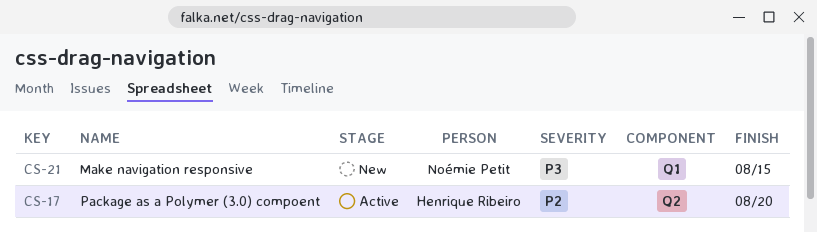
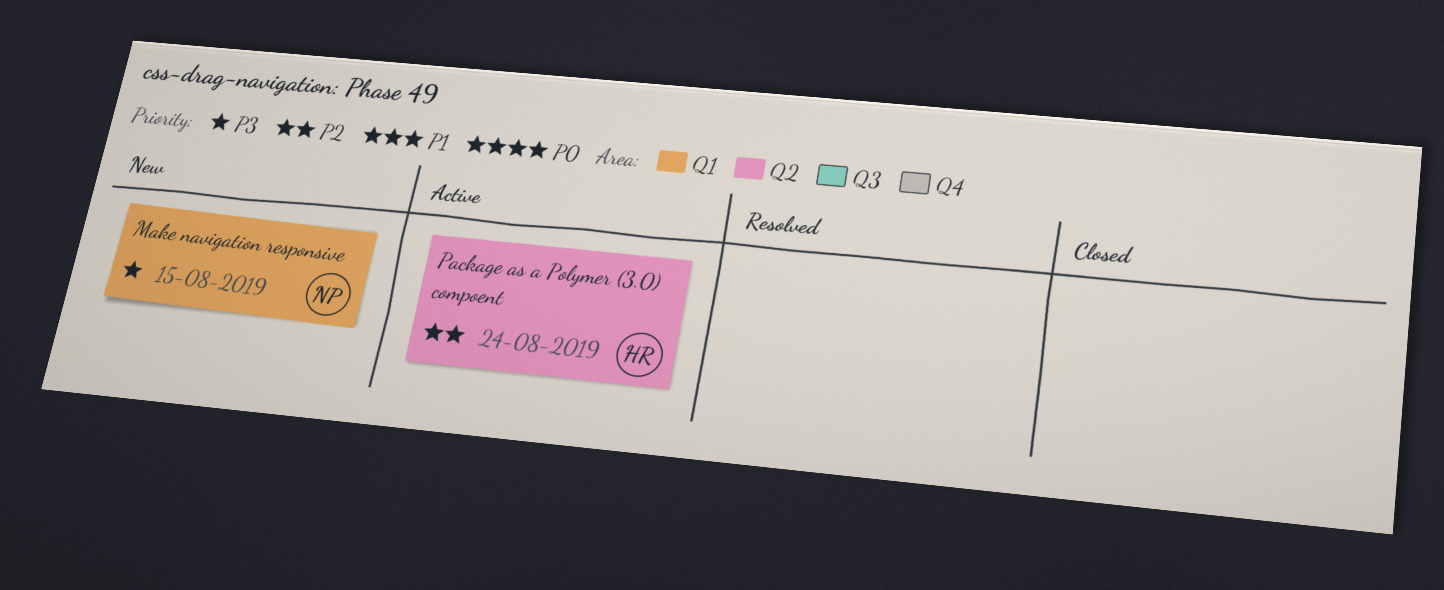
Package as a Polymer (3.0) compoent, due: Aug 20 -> Aug 24

